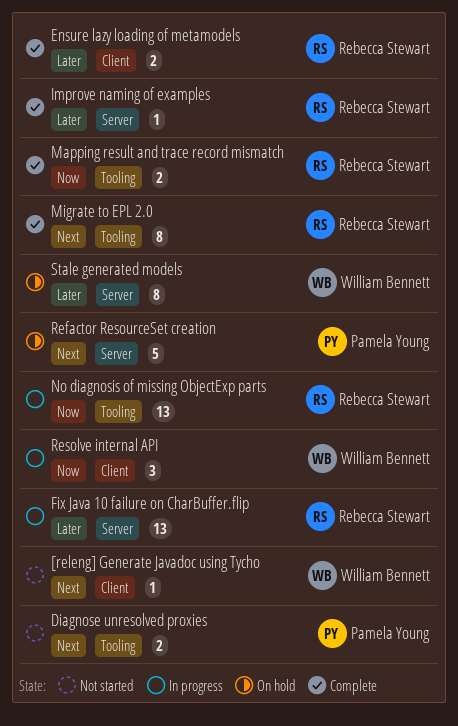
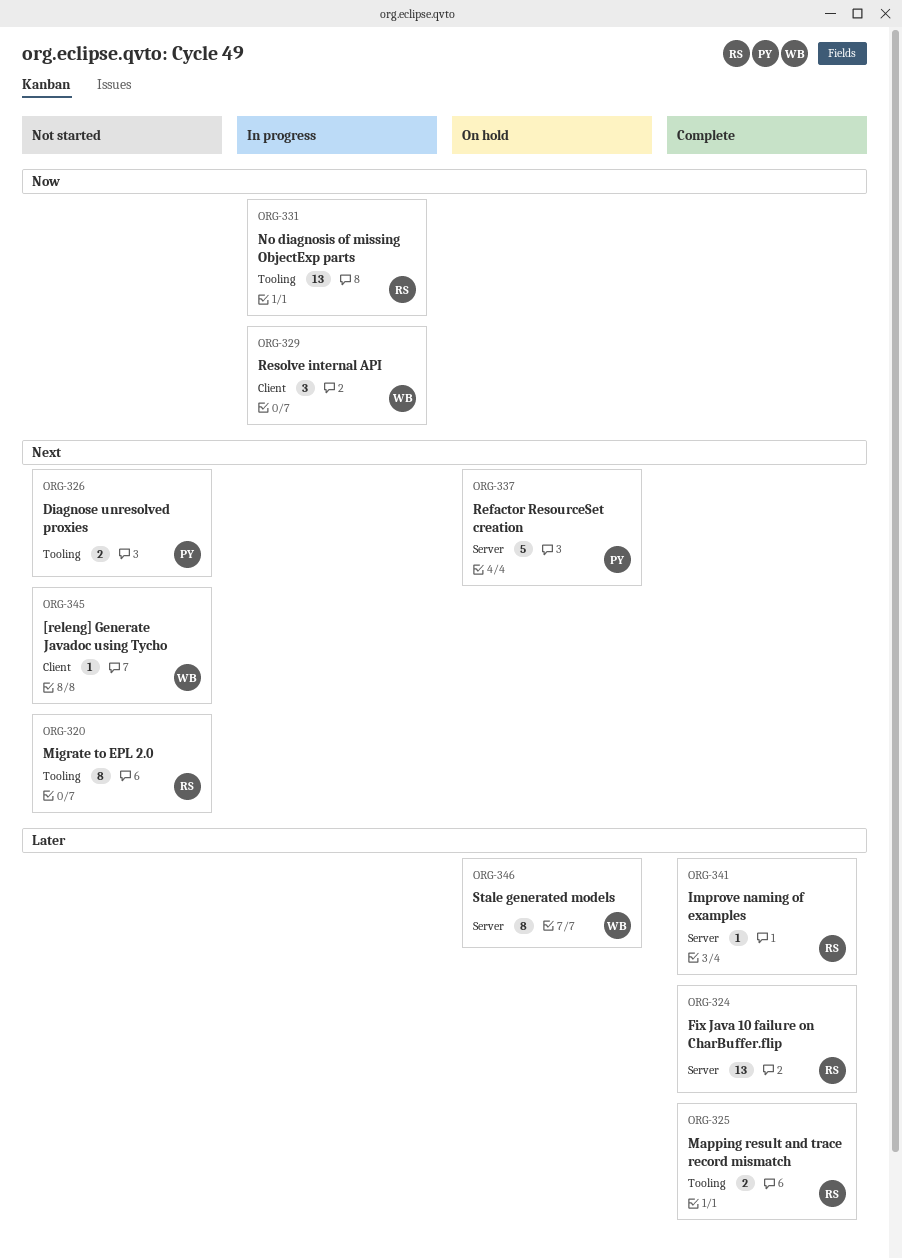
Ensure lazy loading of metamodels: present -> none
Fix Java 10 failure on CharBuffer.flip, status: In progress -> Complete
Mapping result and trace record mismatch, priority: Now -> Later
Migrate to EPL 2.0, status: Complete -> Not started

